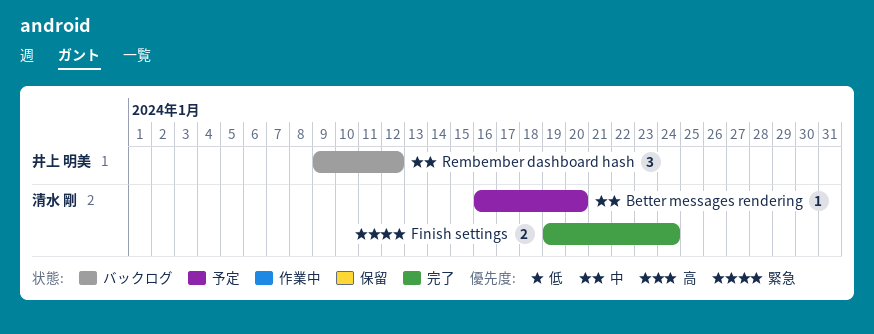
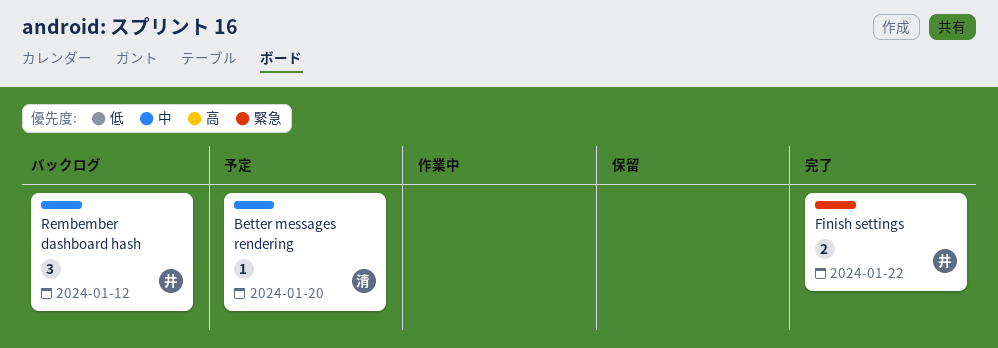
Finish settings, owner: 清水 剛 -> 井上 明美
Finish settings, due: Jan 24 -> Jan 22

